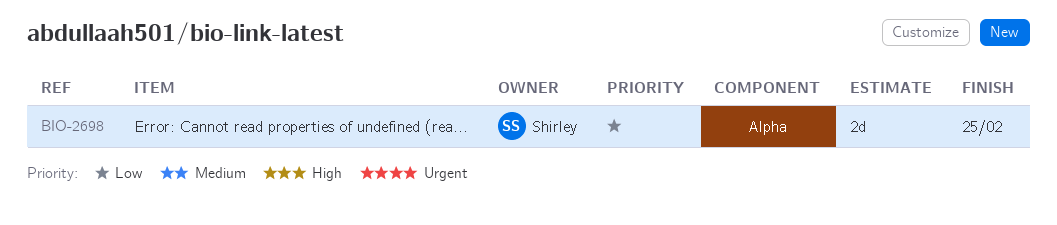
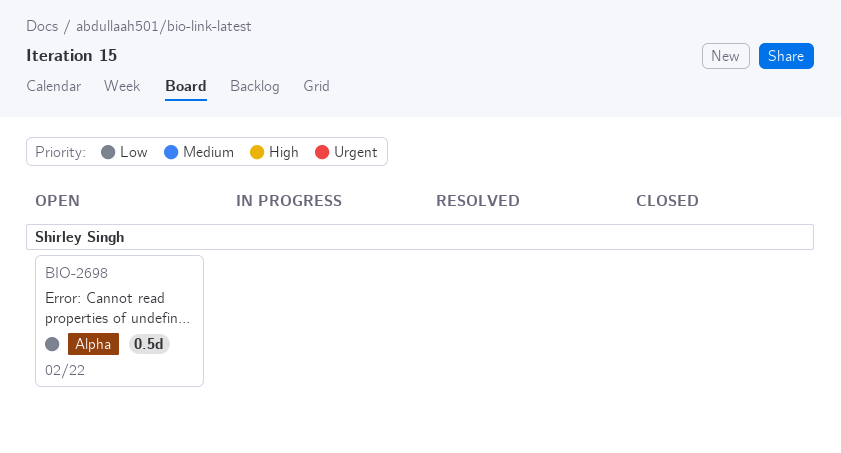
BIO-2698, estimate: 2d -> 0.5d
BIO-2698, due: Feb 25 -> Feb 22

